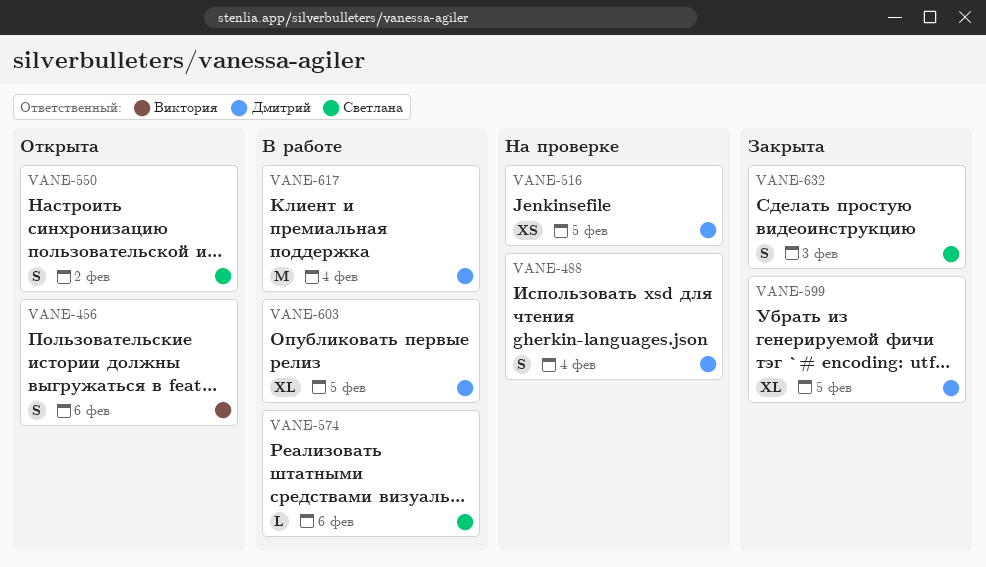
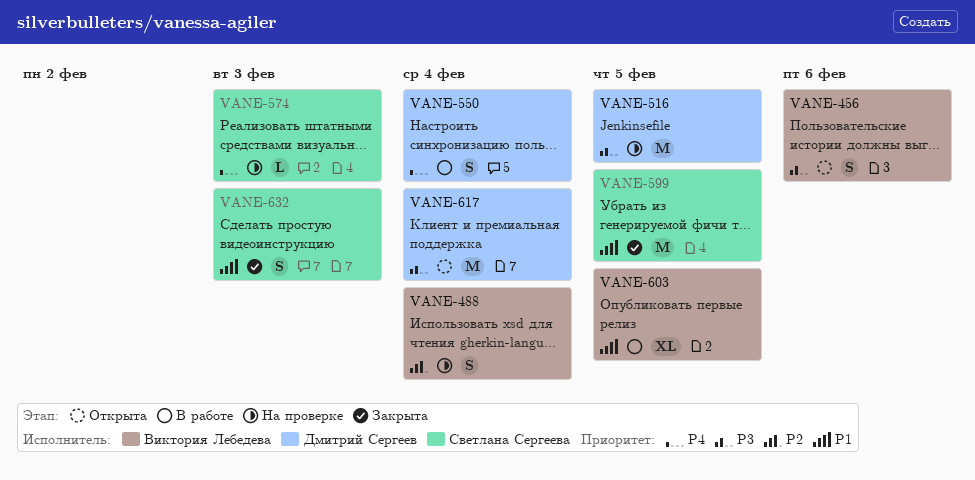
VANE-488, owner: Дмитрий Сергеев -> Виктория Лебедева
VANE-516, estimate: XS -> M
VANE-550, status: Открыта -> В работе
VANE-550, owner: Светлана Сергеева -> Дмитрий Сергеев
VANE-550, due: Feb 2 -> Feb 4
VANE-574, status: В работе -> На проверке
VANE-574, due: Feb 6 -> Feb 3
VANE-599, owner: Дмитрий Сергеев -> Светлана Сергеева
VANE-599, estimate: XL -> M
VANE-603, owner: Дмитрий Сергеев -> Виктория Лебедева
VANE-617, status: В работе -> Открыта

